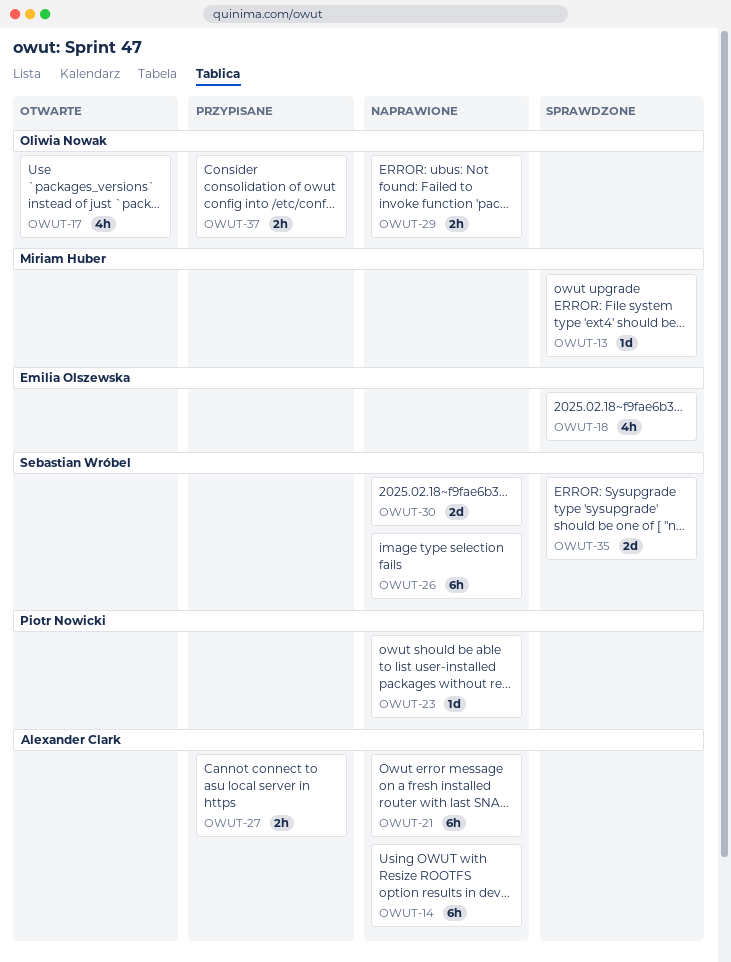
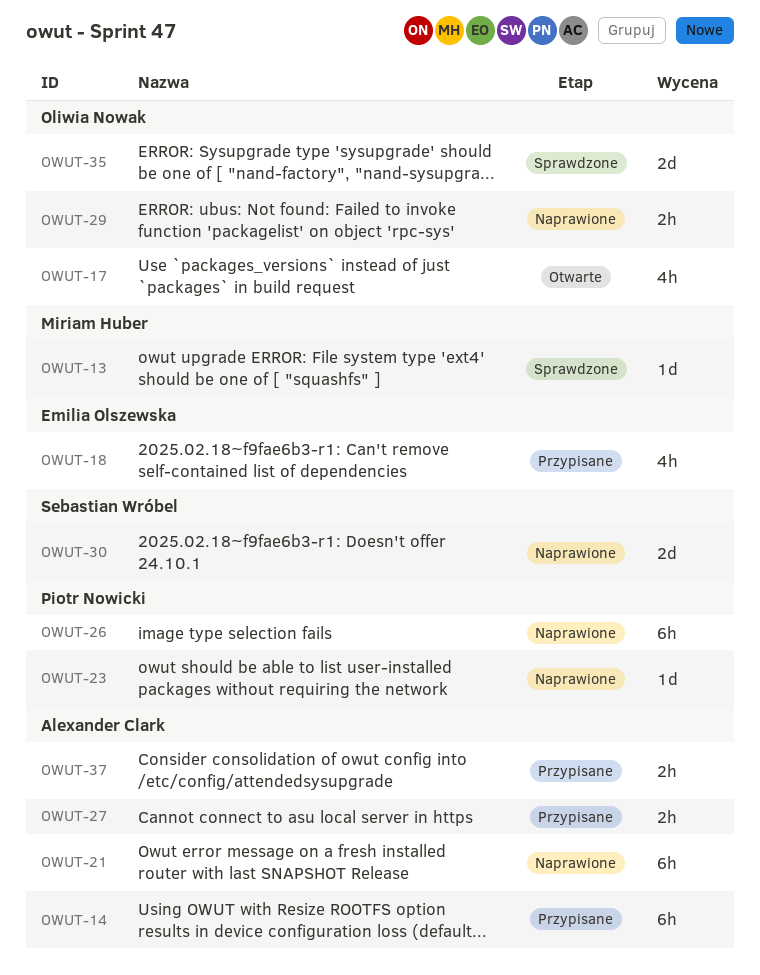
OWUT-14, status: Naprawione -> Przypisane
OWUT-18, status: Sprawdzone -> Przypisane
OWUT-26, owner: Sebastian Wróbel -> Piotr Nowicki
OWUT-35, owner: Sebastian Wróbel -> Oliwia Nowak
OWUT-37, owner: Oliwia Nowak -> Alexander Clark

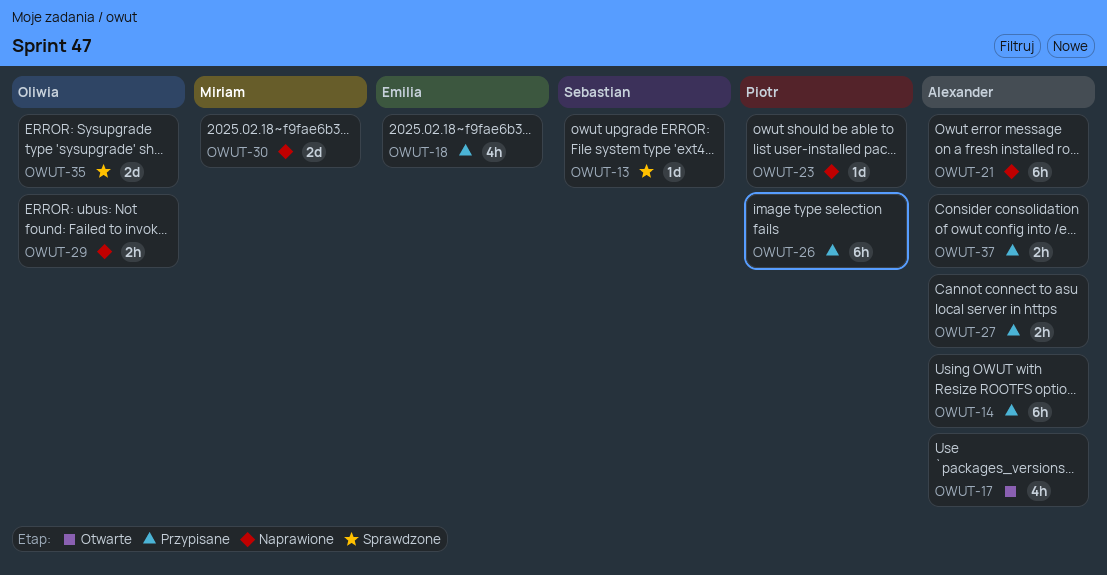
OWUT-13, owner: Miriam Huber -> Sebastian Wróbel
OWUT-17, owner: Oliwia Nowak -> Alexander Clark
OWUT-26, status: Naprawione -> Przypisane
OWUT-30, owner: Sebastian Wróbel -> Miriam Huber

